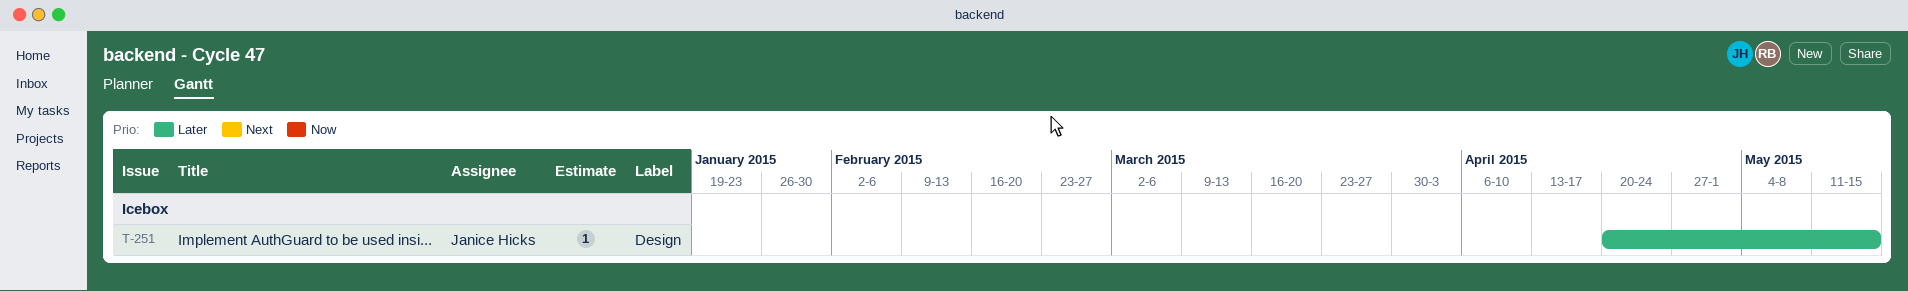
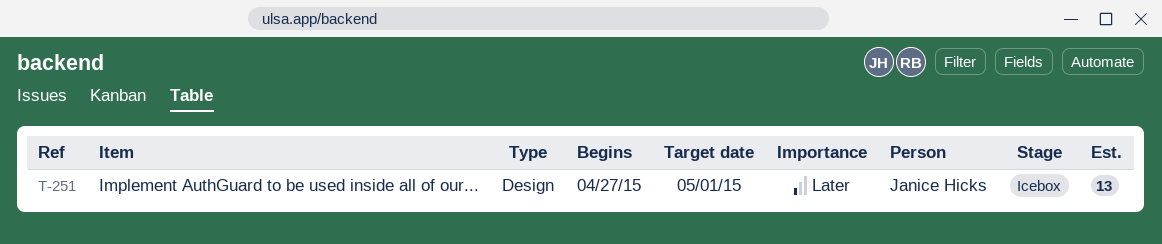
T-251, estimate: 1 -> 13
T-251, start: Apr 20 -> Apr 27
T-251, due: May 15 -> May 1

